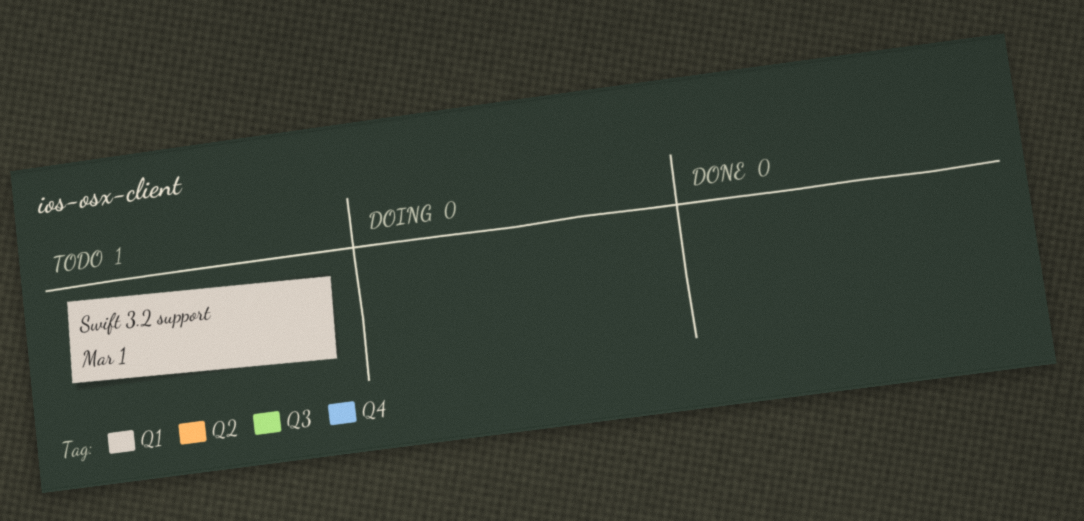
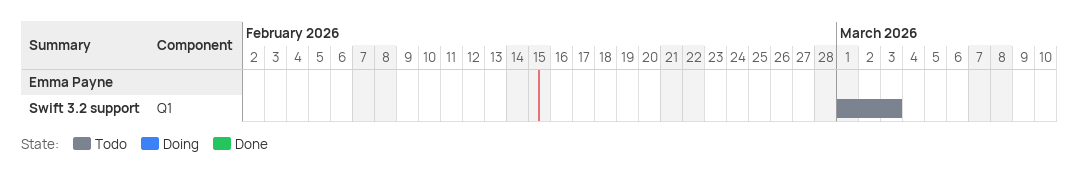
Swift 3.2 support, due: Mar 1 -> Mar 3

